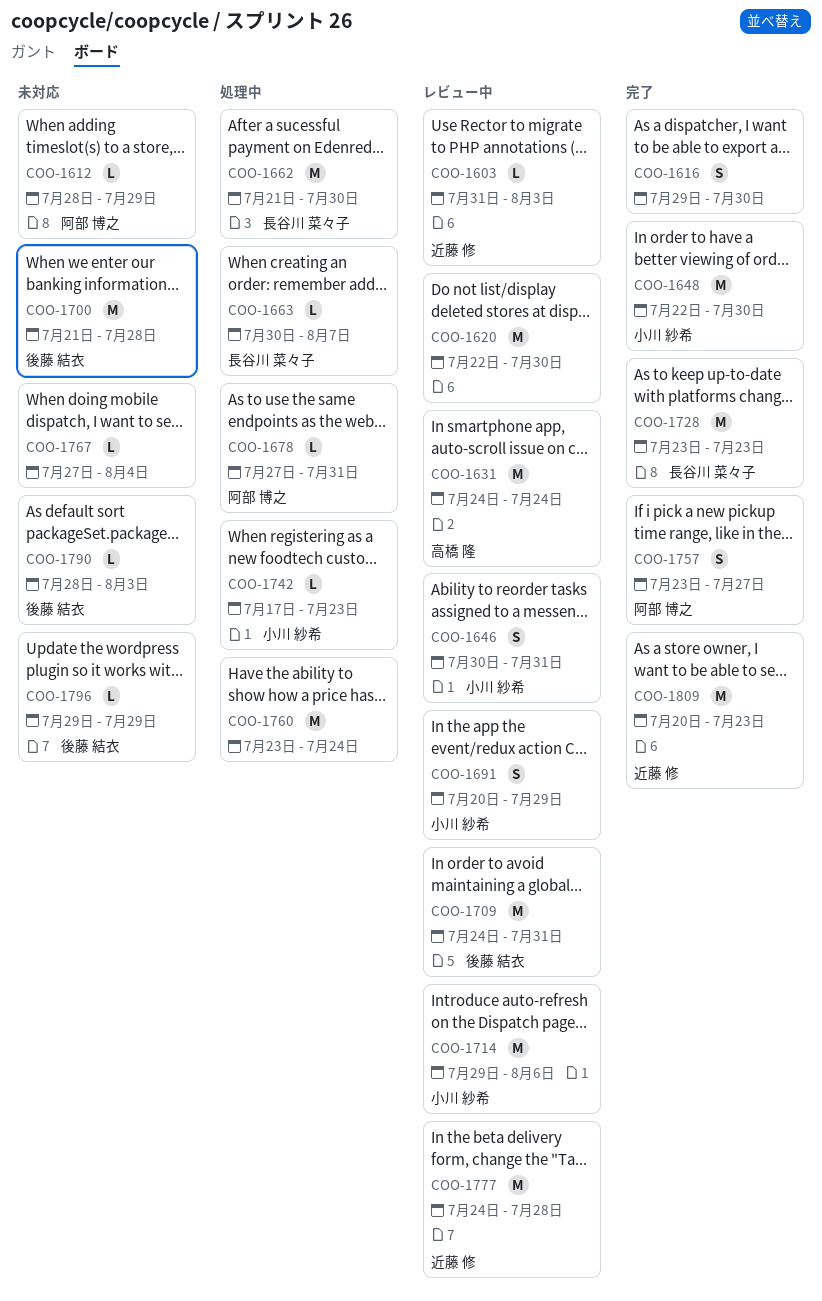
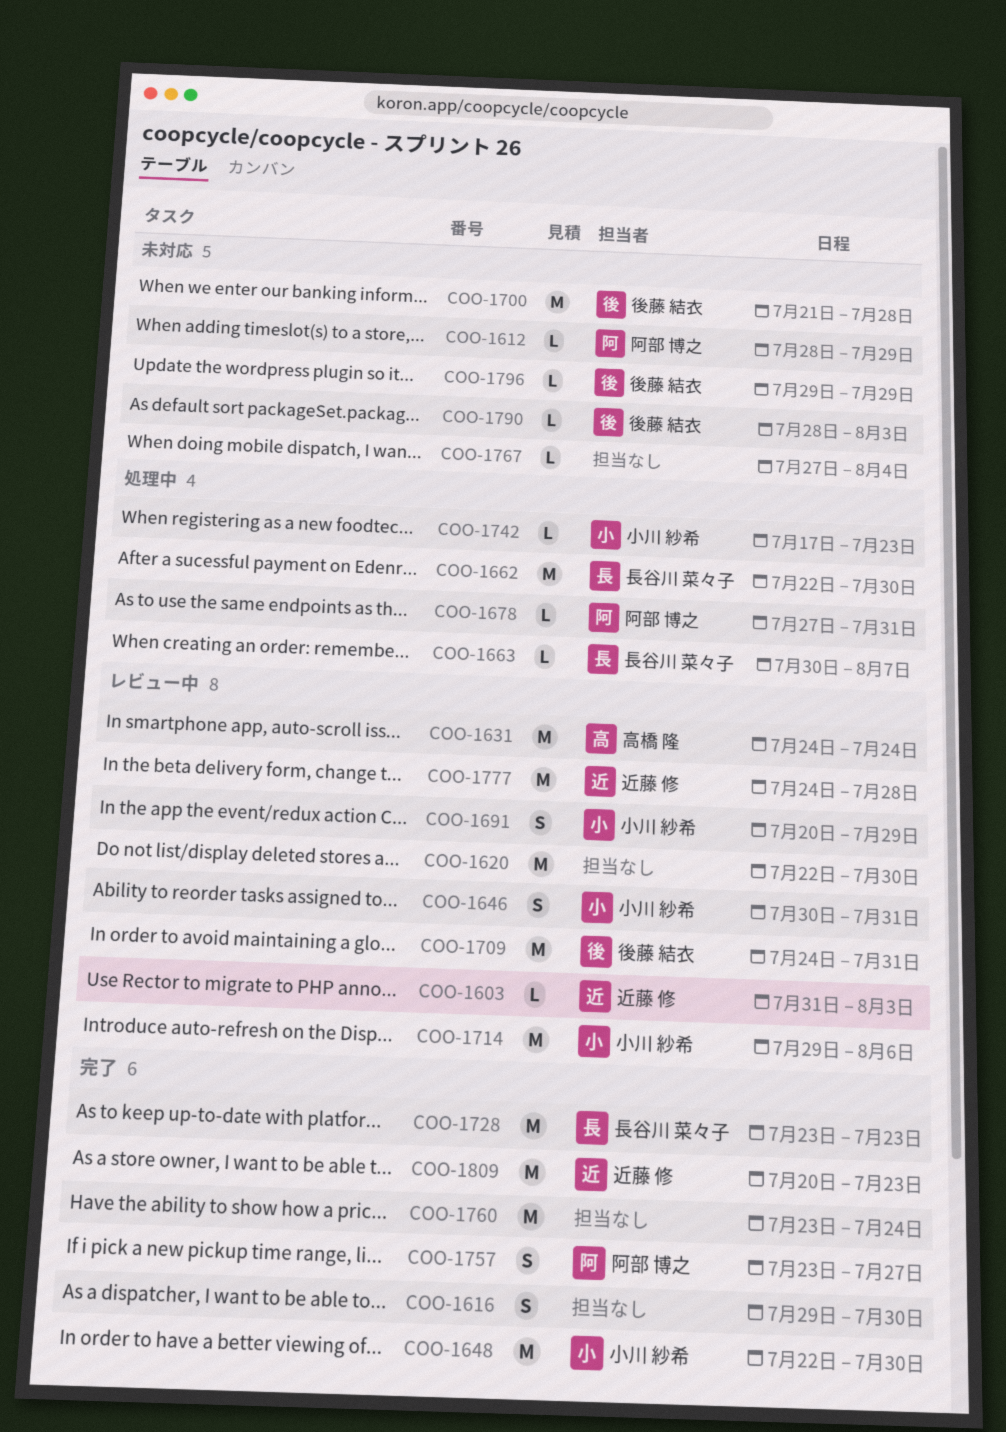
COO-1662, start: Jul 21 -> Jul 22
COO-1760, status: 処理中 -> 完了

